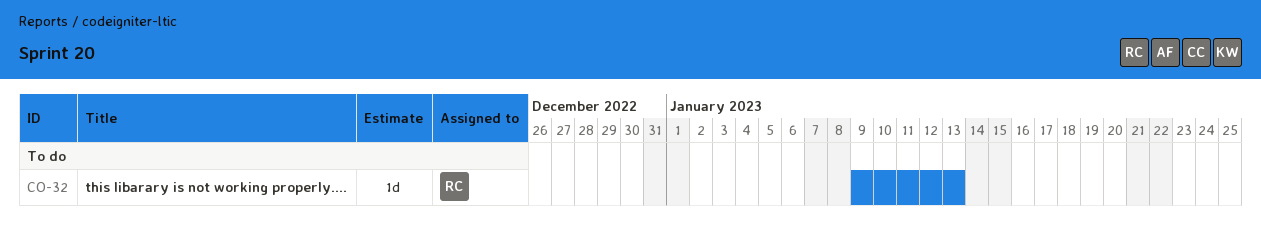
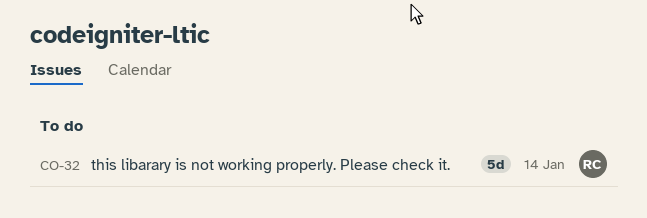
CO-32, estimate: 1d -> 5d
CO-32, due: Jan 13 -> Jan 14

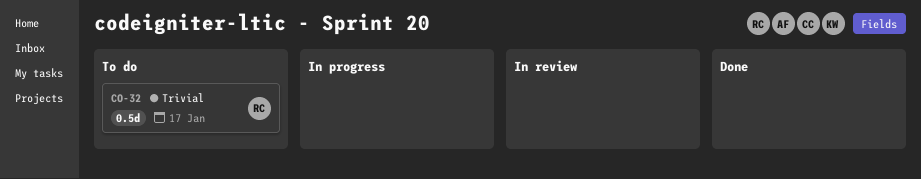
CO-32, estimate: 5d -> 0.5d
CO-32, due: Jan 14 -> Jan 17

